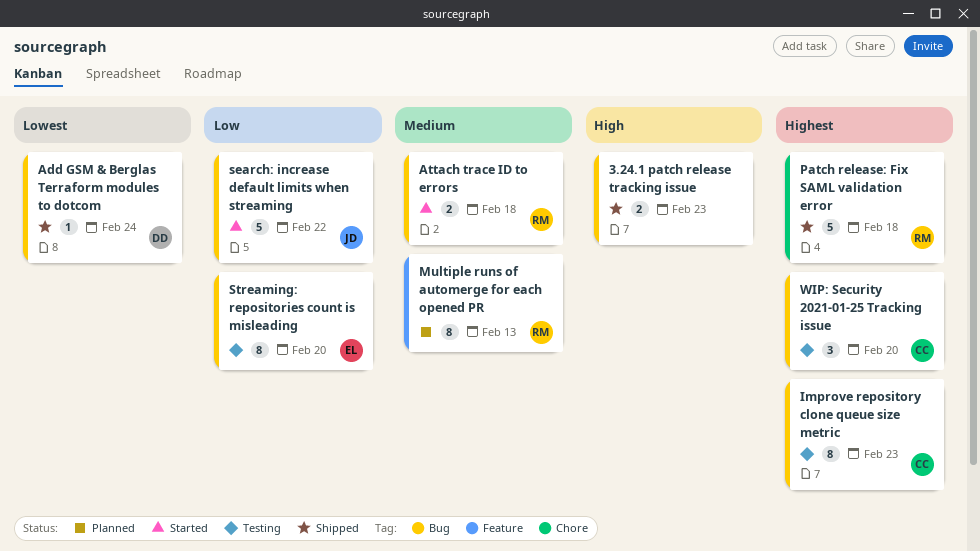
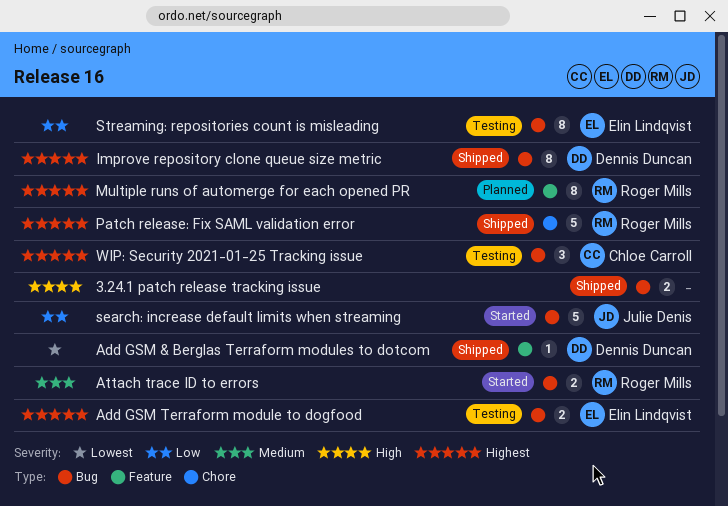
Add GSM & Berglas Terraform modules to dotcom, label: Bug -> Feature
Add GSM Terraform module to dogfood: none -> present
Improve repository clone queue size metric, status: Testing -> Shipped
Improve repository clone queue size metric, owner: Chloe Carroll -> Dennis Duncan
Multiple runs of automerge for each opened PR, priority: Medium -> Highest

